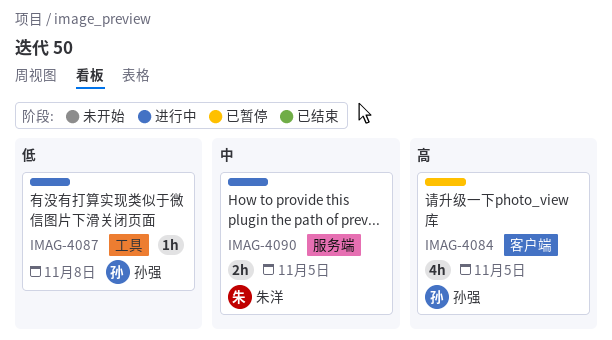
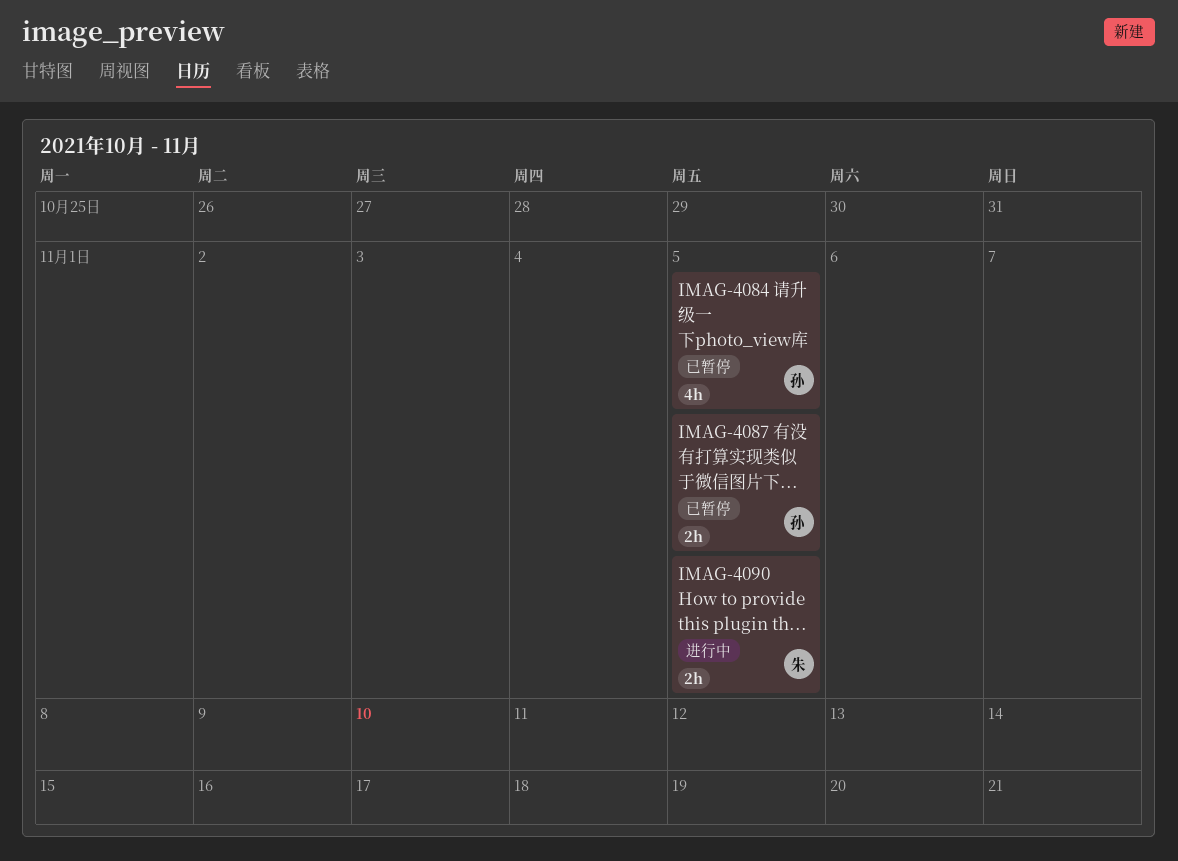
IMAG-4087, status: 进行中 -> 已暂停
IMAG-4087, estimate: 1h -> 2h
IMAG-4087, due: Nov 8 -> Nov 5

